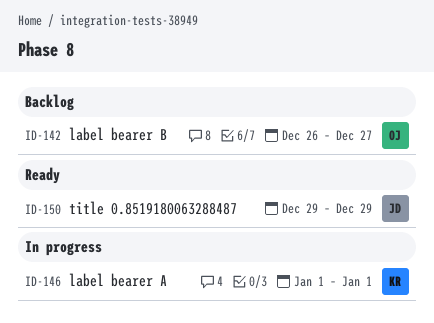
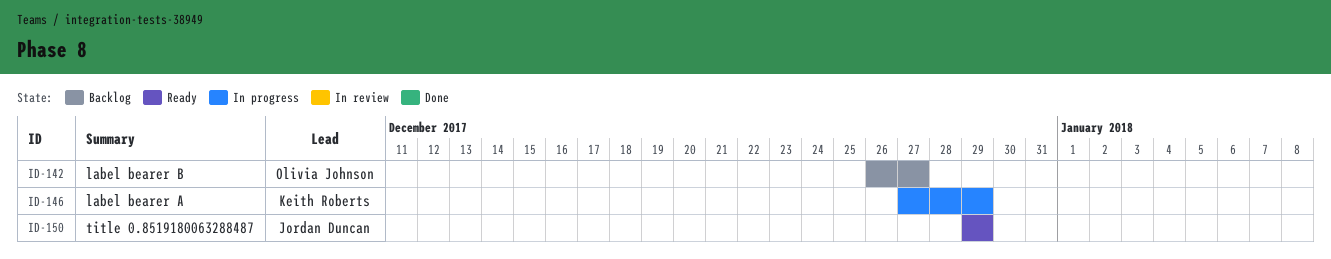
ID-146, start: Jan 1 -> Dec 27
ID-146, due: Jan 1 -> Dec 29

